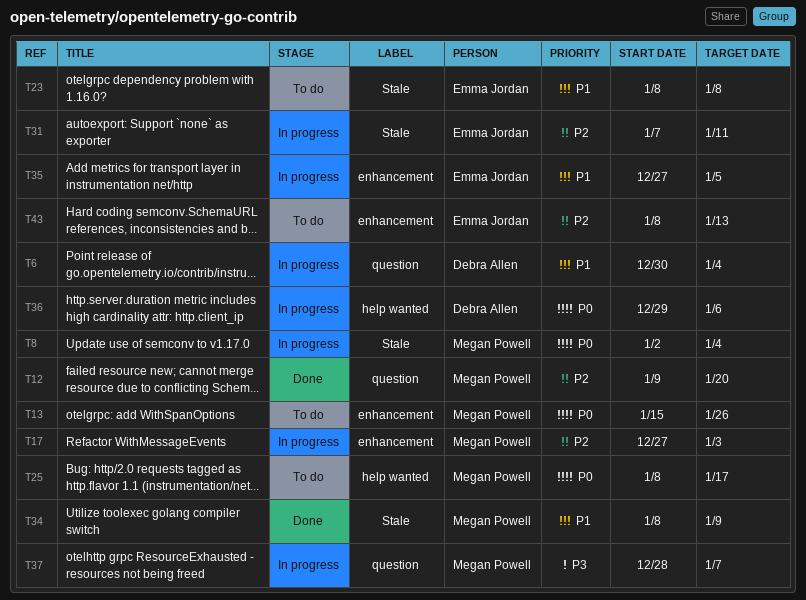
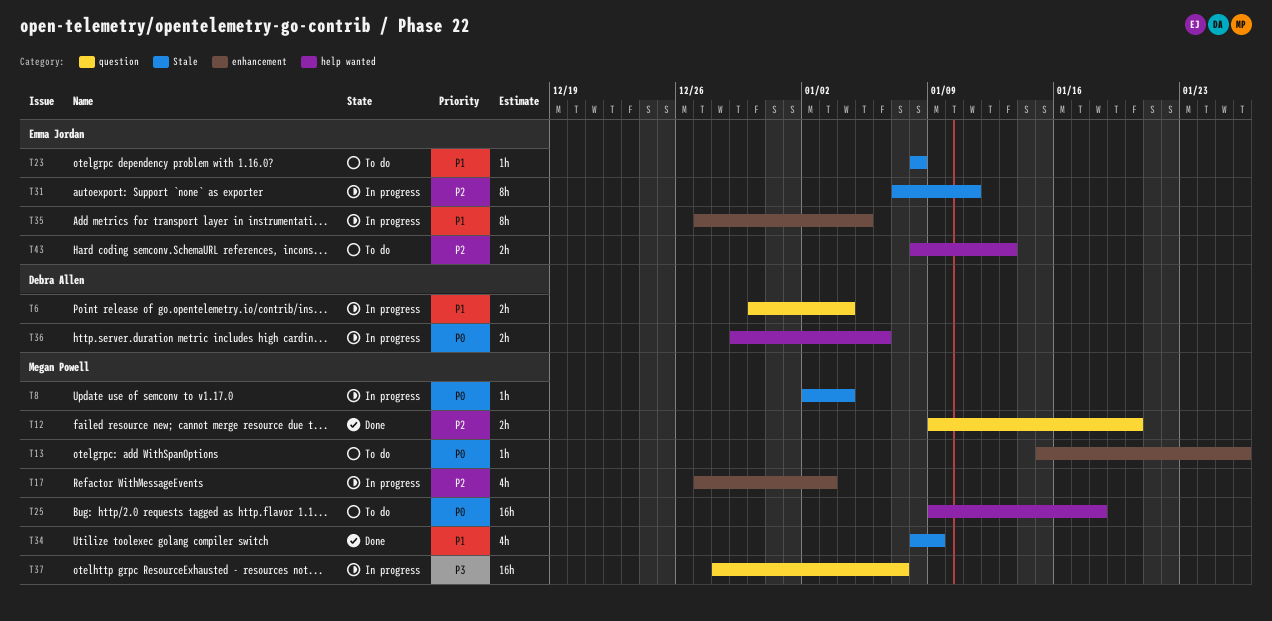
T25, start: Jan 8 -> Jan 9
T25, due: Jan 17 -> Jan 18
T43, label: enhancement -> help wanted

